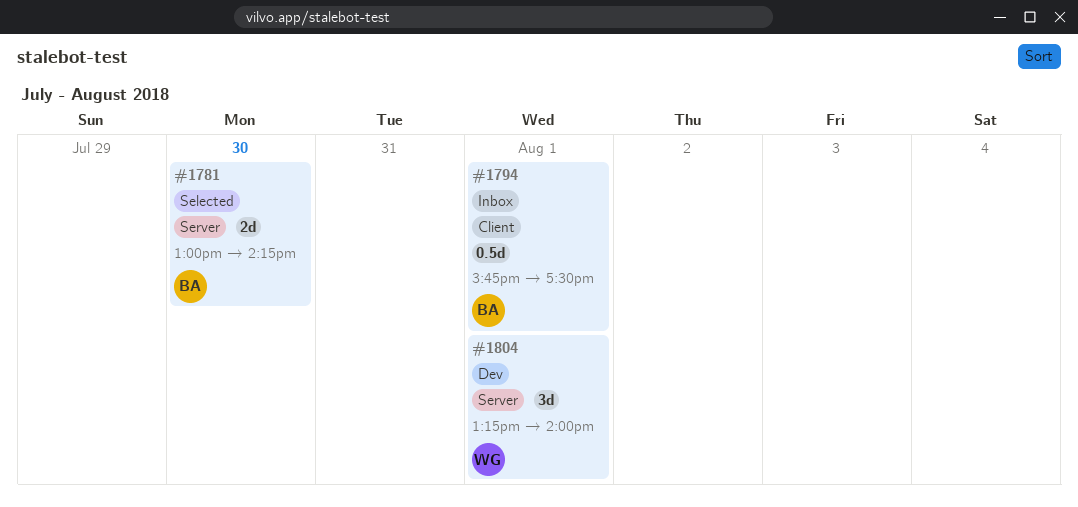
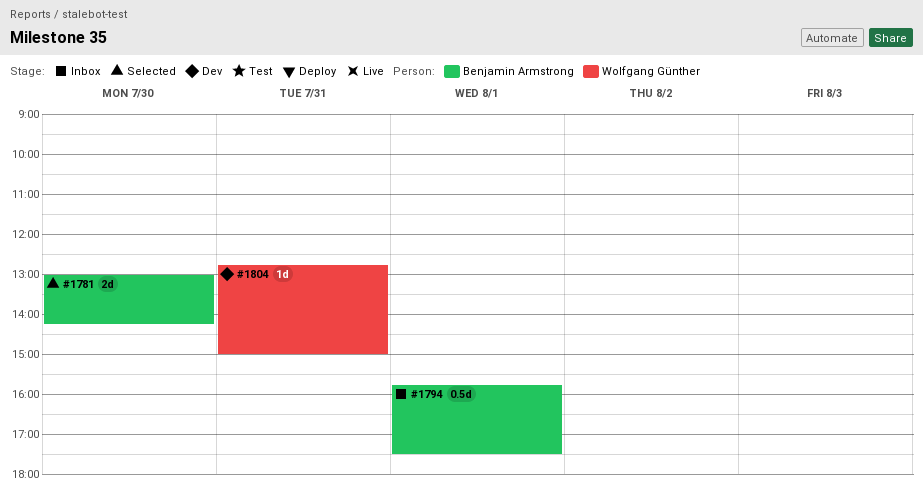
#1804, estimate: 3d -> 1d
#1804, day: Aug 1 -> Jul 31
#1804, begins: 13:15 -> 12:45
#1804, ends: 14:00 -> 15:00

